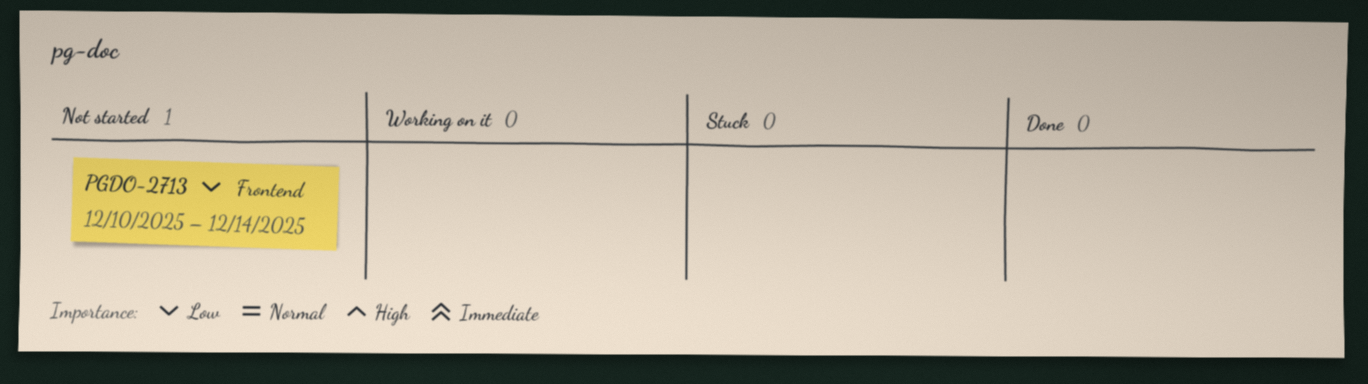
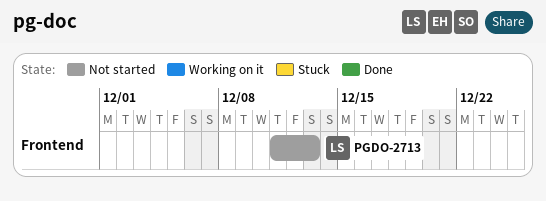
PGDO-2713, start: Dec 10 -> Dec 11
PGDO-2713, due: Dec 14 -> Dec 13

